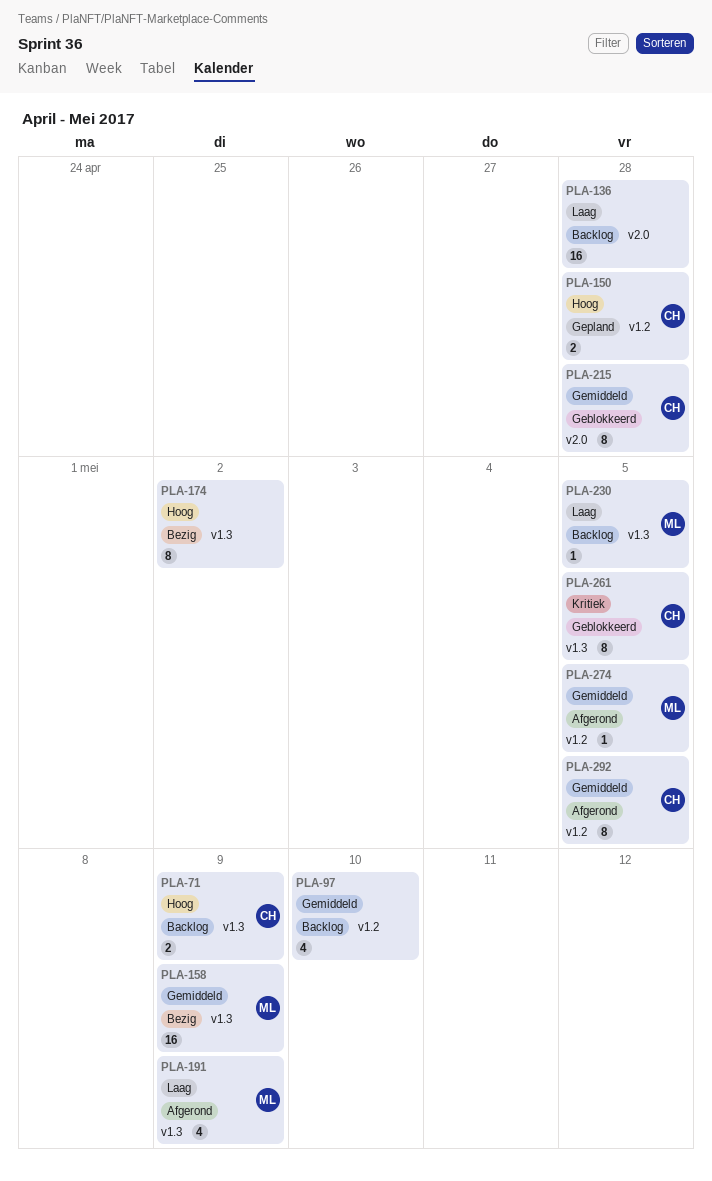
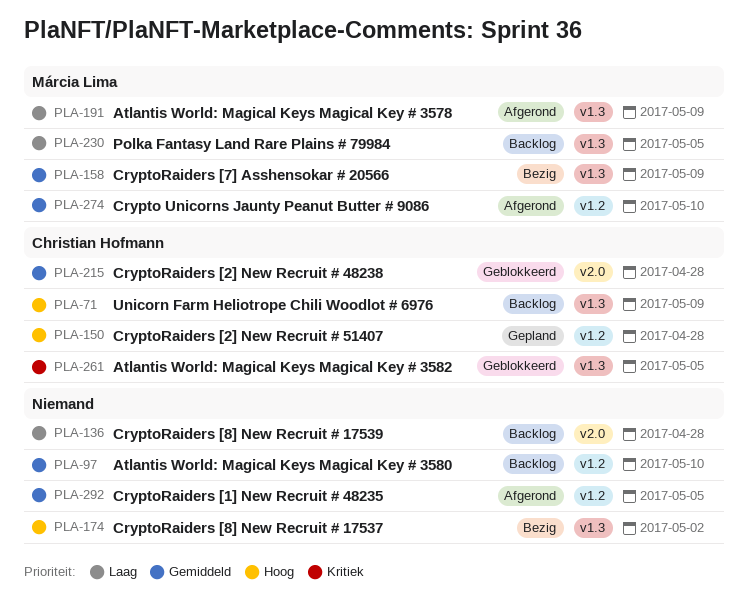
PLA-274, due: May 5 -> May 10
PLA-292, owner: Christian Hofmann -> none

